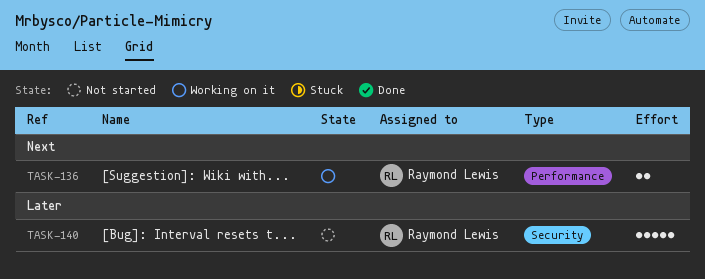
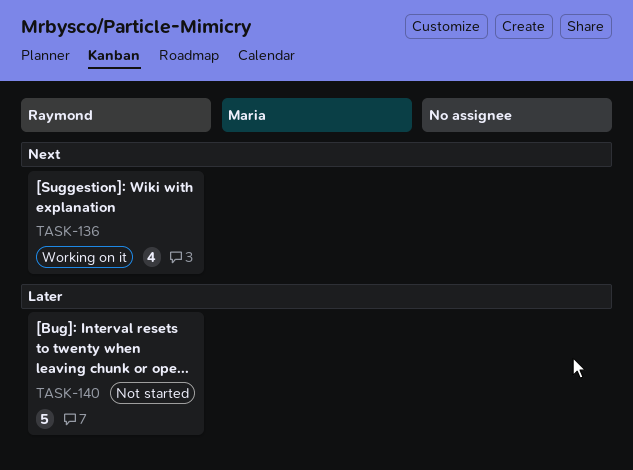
TASK-136, estimate: 2 -> 4

